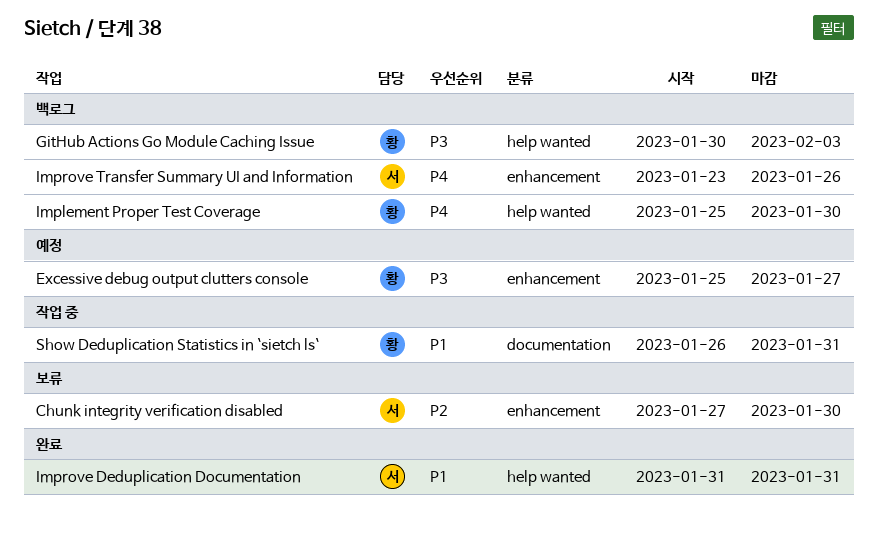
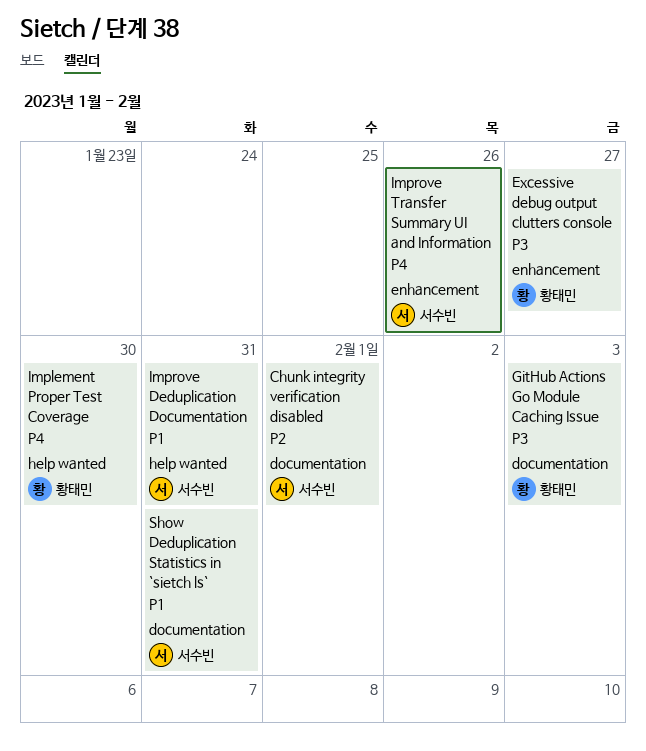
Chunk integrity verification disabled, label: enhancement -> documentation
Chunk integrity verification disabled, due: Jan 30 -> Feb 1
GitHub Actions Go Module Caching Issue, label: help wanted -> documentation
Show Deduplication Statistics in `sietch ls`, owner: 황태민 -> 서수빈

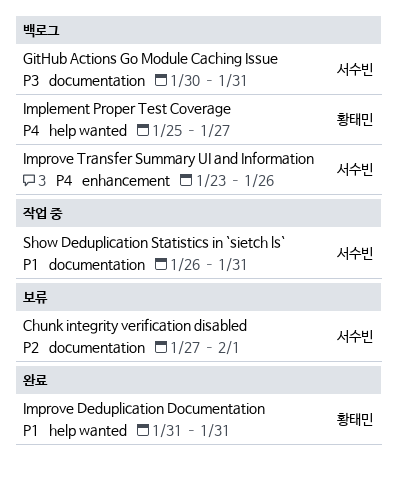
Excessive debug output clutters console: present -> none
GitHub Actions Go Module Caching Issue, owner: 황태민 -> 서수빈
GitHub Actions Go Module Caching Issue, due: Feb 3 -> Jan 31
Implement Proper Test Coverage, due: Jan 30 -> Jan 27
Improve Deduplication Documentation, owner: 서수빈 -> 황태민

